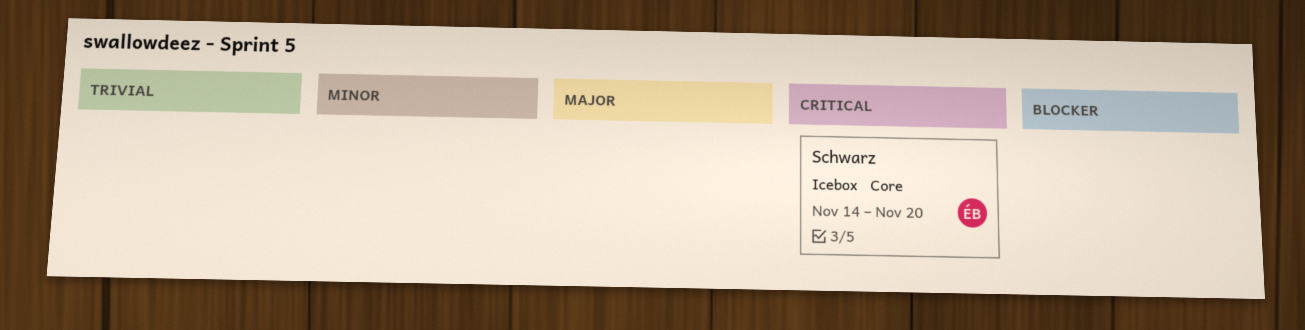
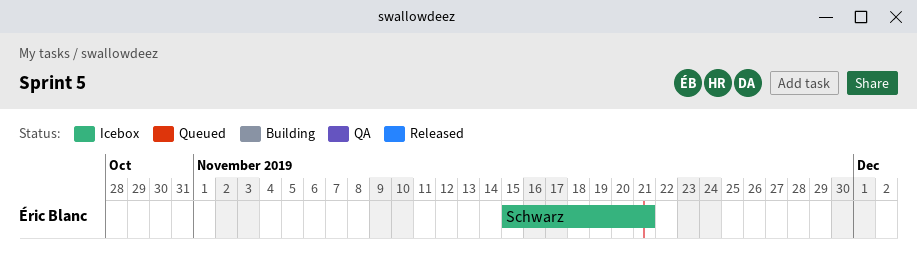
Schwarz, start: Nov 14 -> Nov 15
Schwarz, due: Nov 20 -> Nov 21

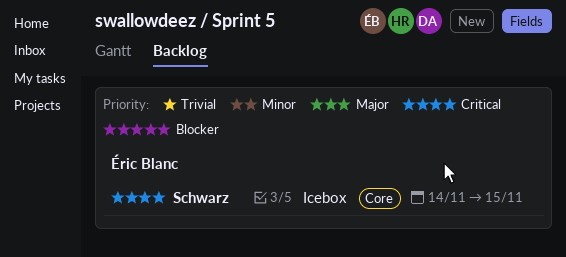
Schwarz, start: Nov 15 -> Nov 14
Schwarz, due: Nov 21 -> Nov 15

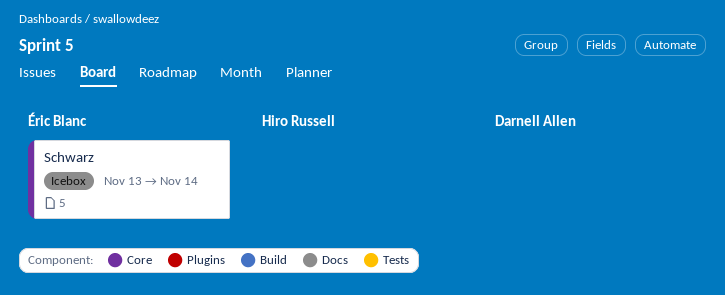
Schwarz, start: Nov 14 -> Nov 13
Schwarz, due: Nov 15 -> Nov 14

